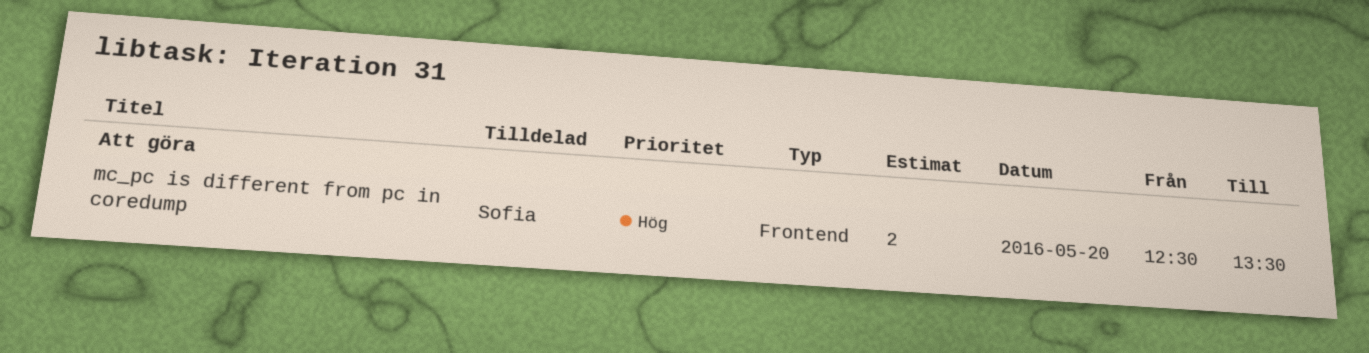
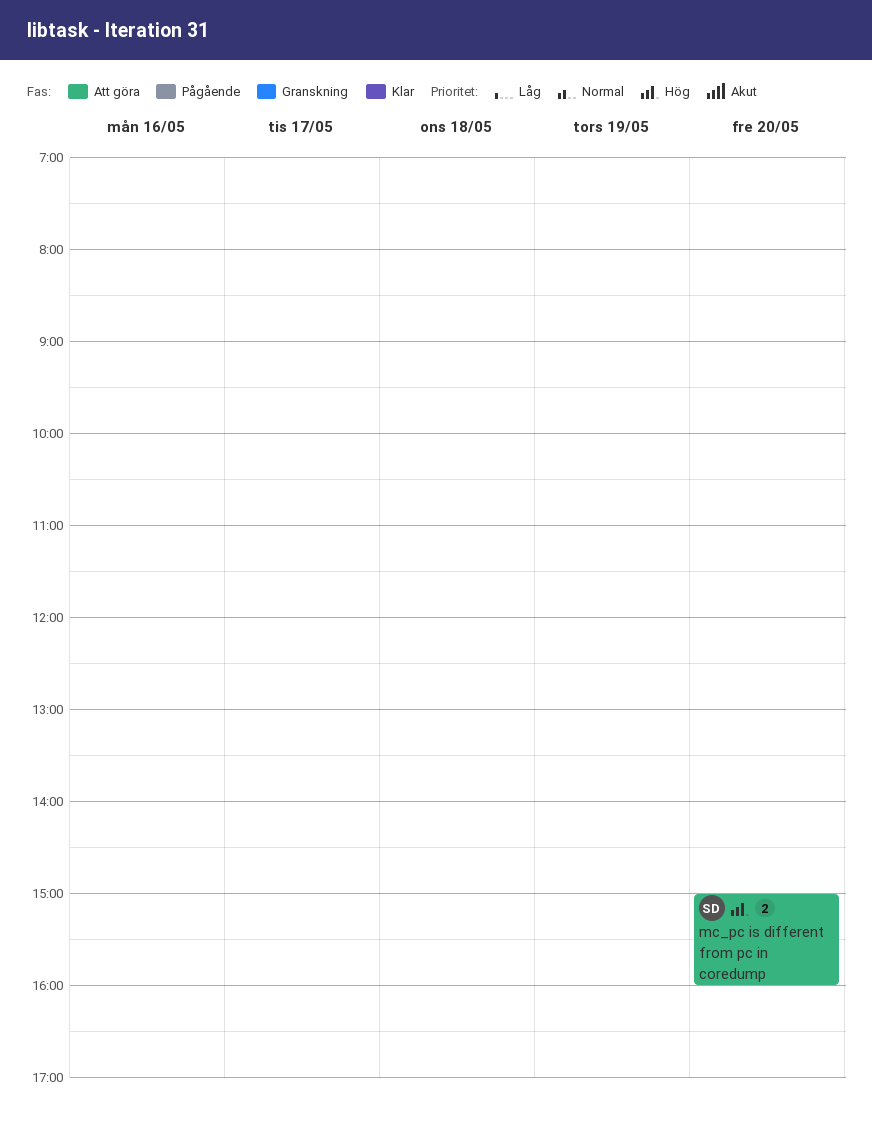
mc_pc is different from pc in coredump, begins: 12:30 -> 15:00
mc_pc is different from pc in coredump, ends: 13:30 -> 16:00

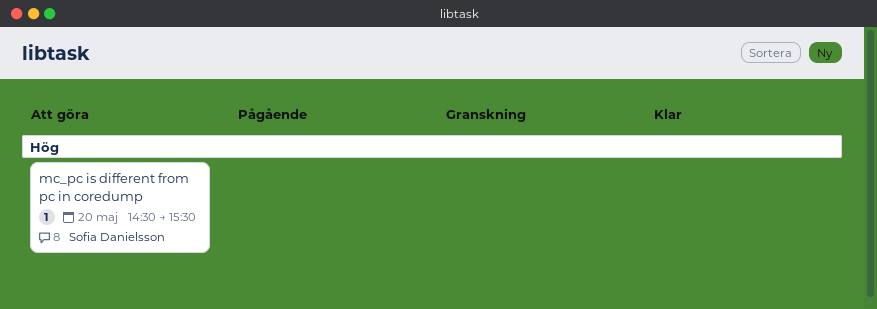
mc_pc is different from pc in coredump, estimate: 2 -> 1
mc_pc is different from pc in coredump, begins: 15:00 -> 14:30
mc_pc is different from pc in coredump, ends: 16:00 -> 15:30

